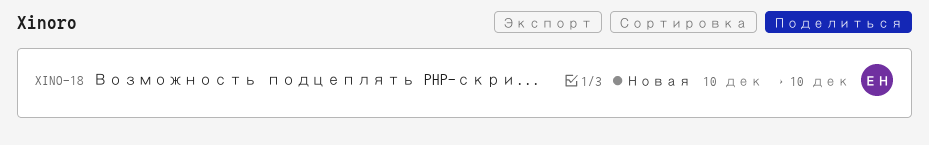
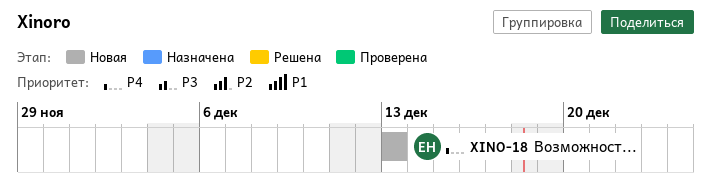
XINO-18, start: Dec 10 -> Dec 13
XINO-18, due: Dec 10 -> Dec 13

